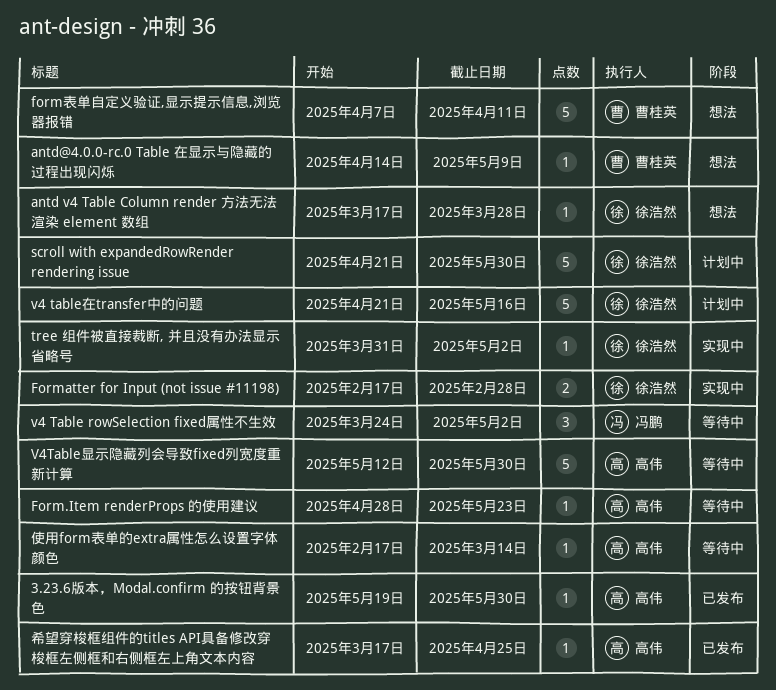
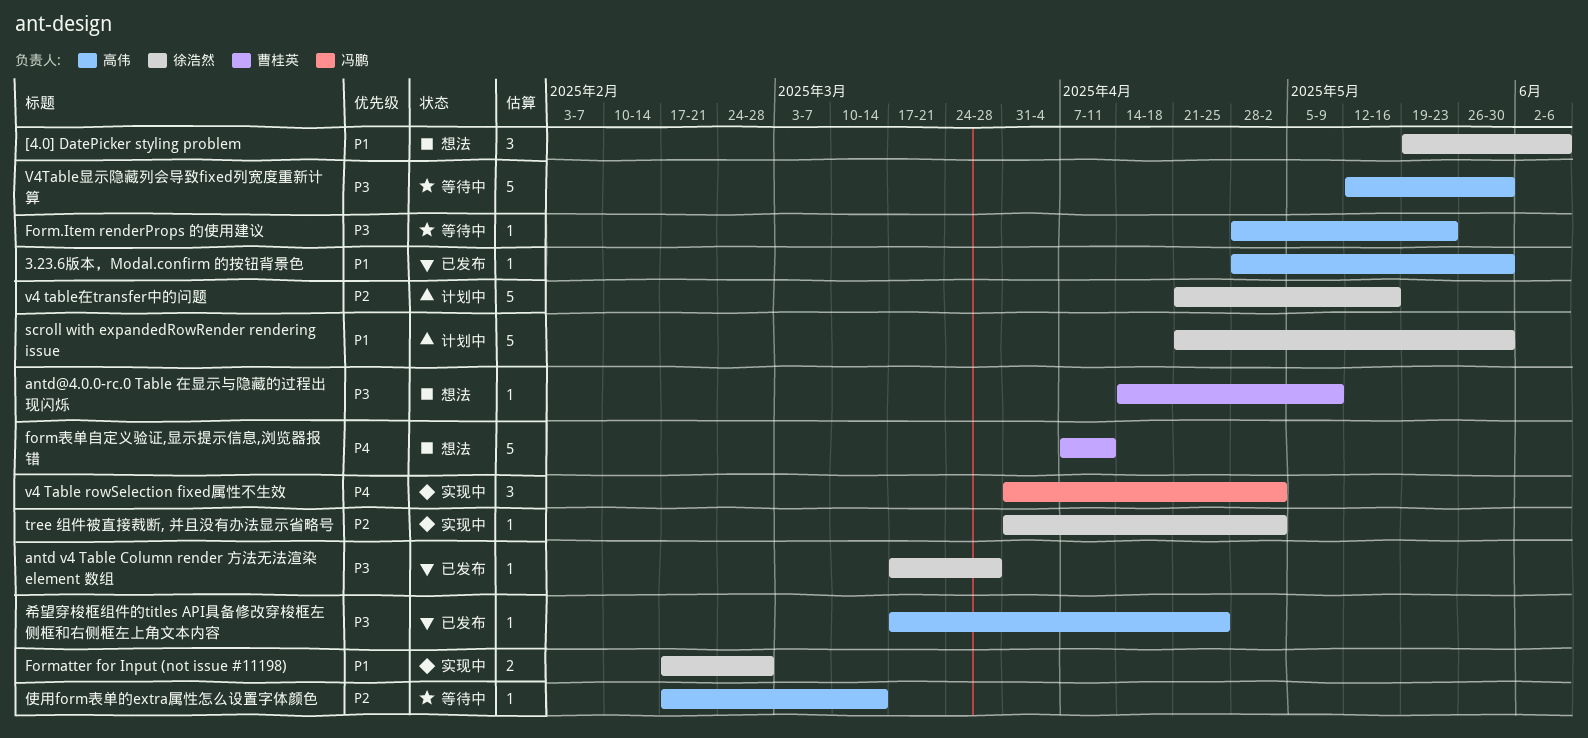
3.23.6版本，Modal.confirm 的按钮背景色, start: May 19 -> Apr 28
[4.0] DatePicker styling problem: none -> present
antd v4 Table Column render 方法无法渲染 element 数组, status: 想法 -> 已发布
v4 Table rowSelection fixed属性不生效, status: 等待中 -> 实现中
v4 Table rowSelection fixed属性不生效, start: Mar 24 -> Mar 31

